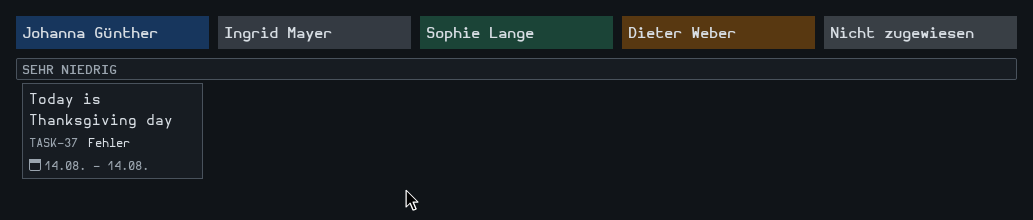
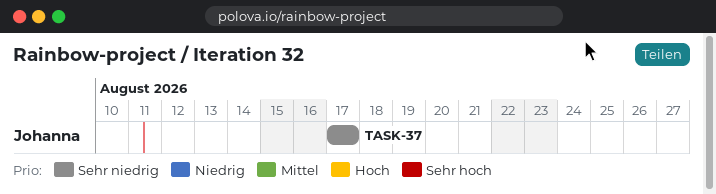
TASK-37, start: Aug 14 -> Aug 17
TASK-37, due: Aug 14 -> Aug 17

